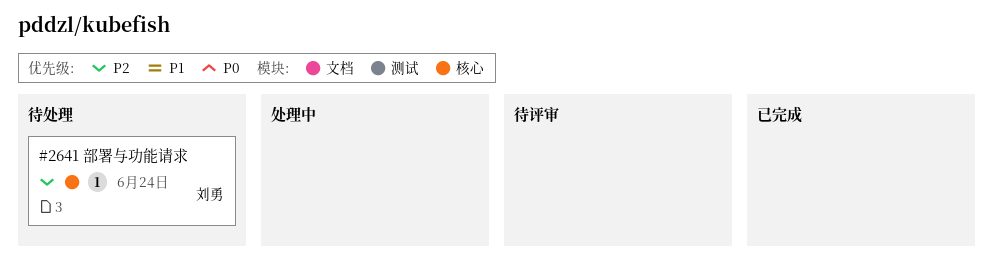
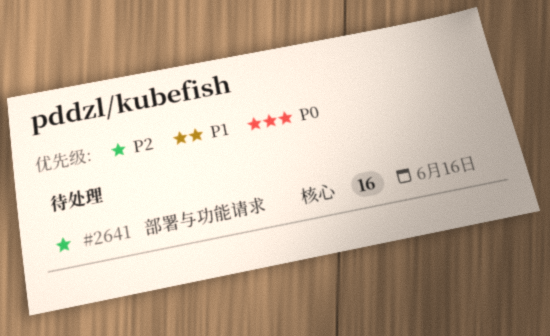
#2641, estimate: 1 -> 16
#2641, due: Jun 24 -> Jun 16

